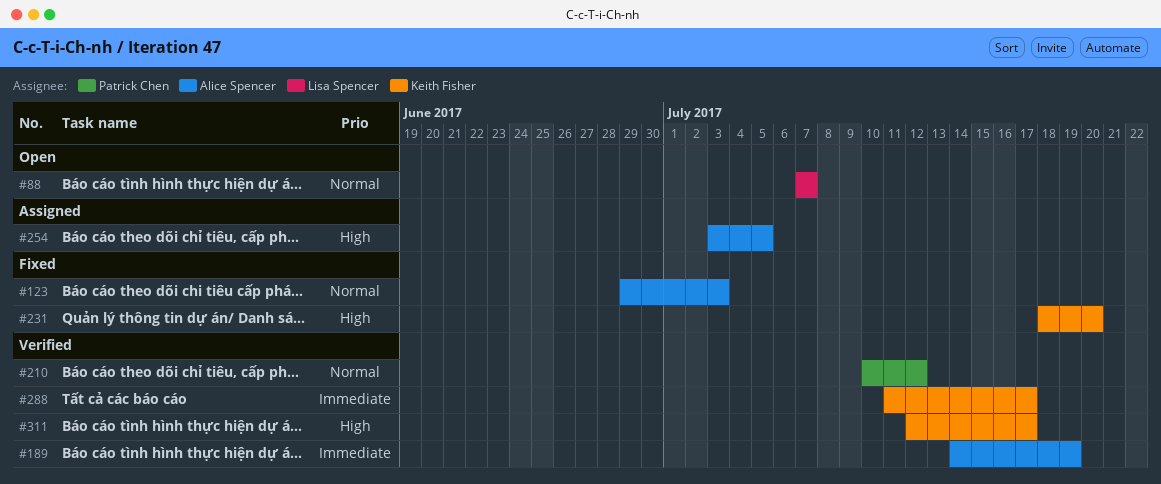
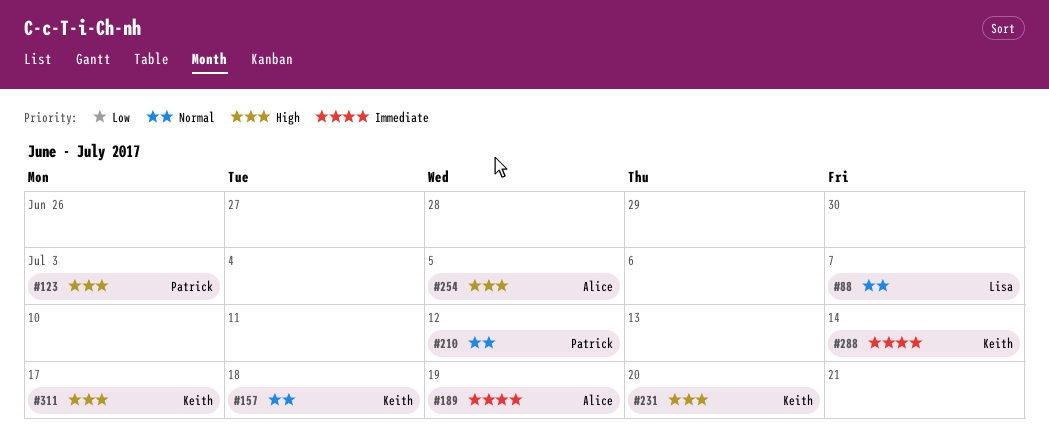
#123, owner: Alice Spencer -> Patrick Chen
#123, priority: Normal -> High
#157: none -> present
#288, due: Jul 17 -> Jul 14

